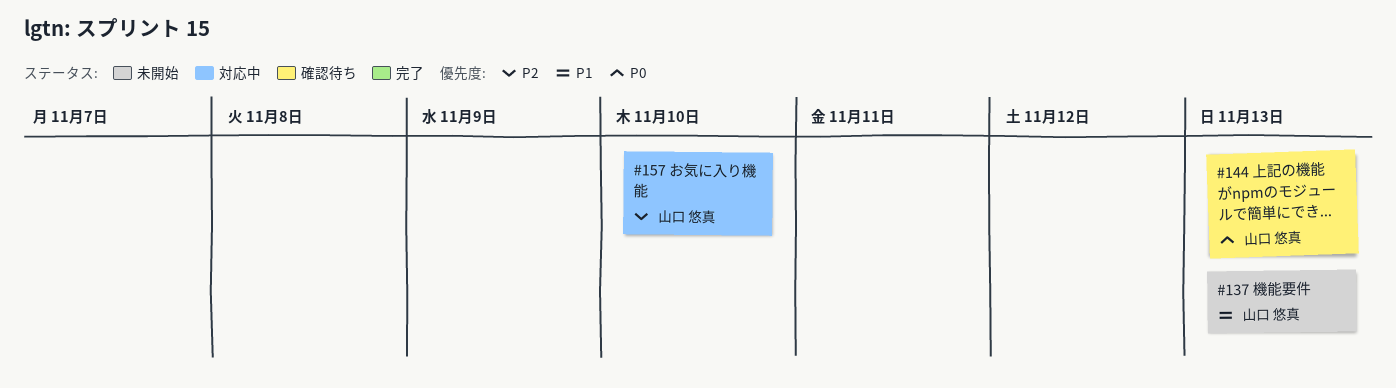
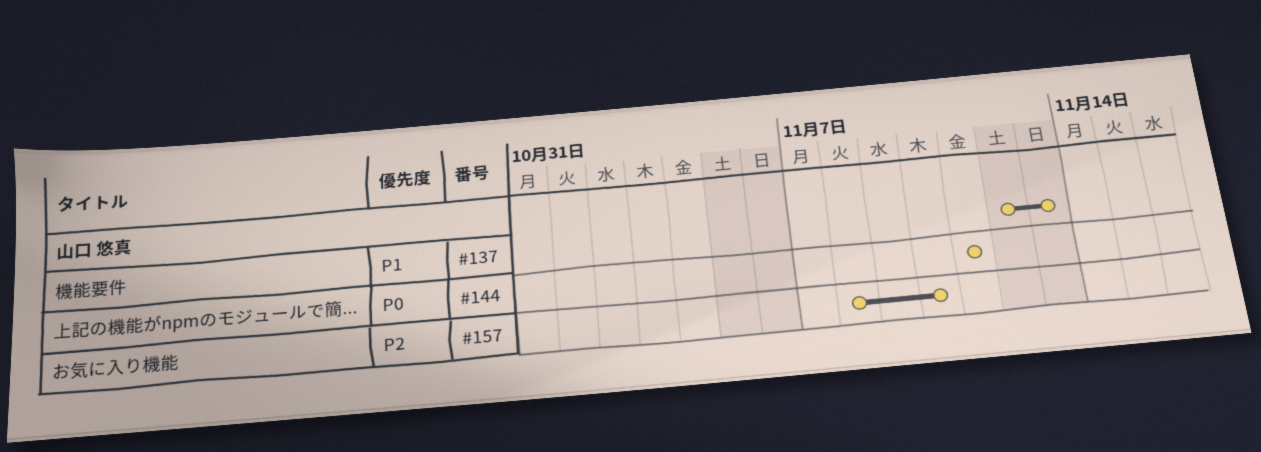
#144, due: Nov 13 -> Nov 11

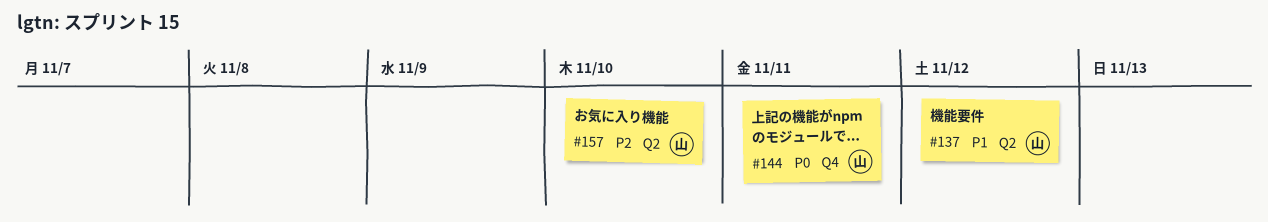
#137, due: Nov 13 -> Nov 12

